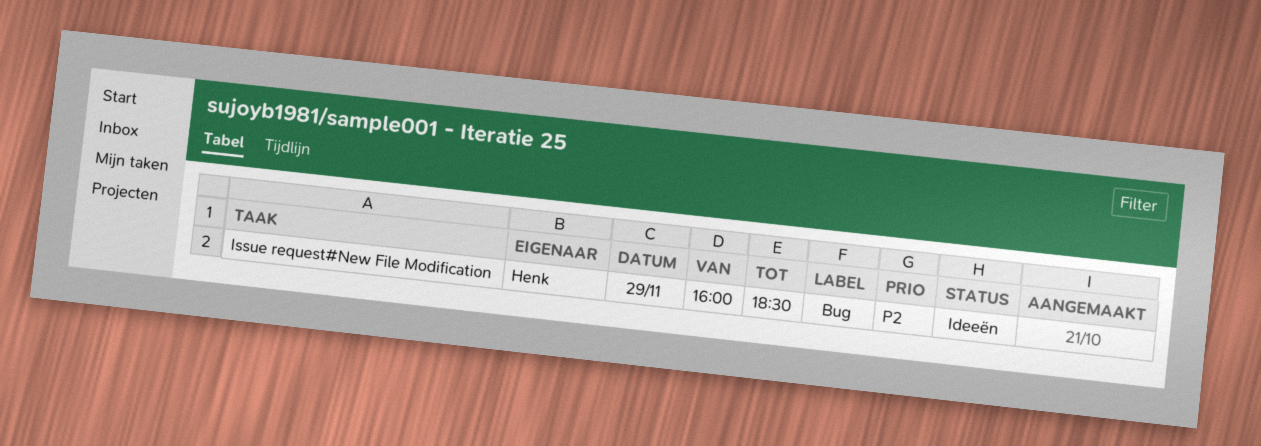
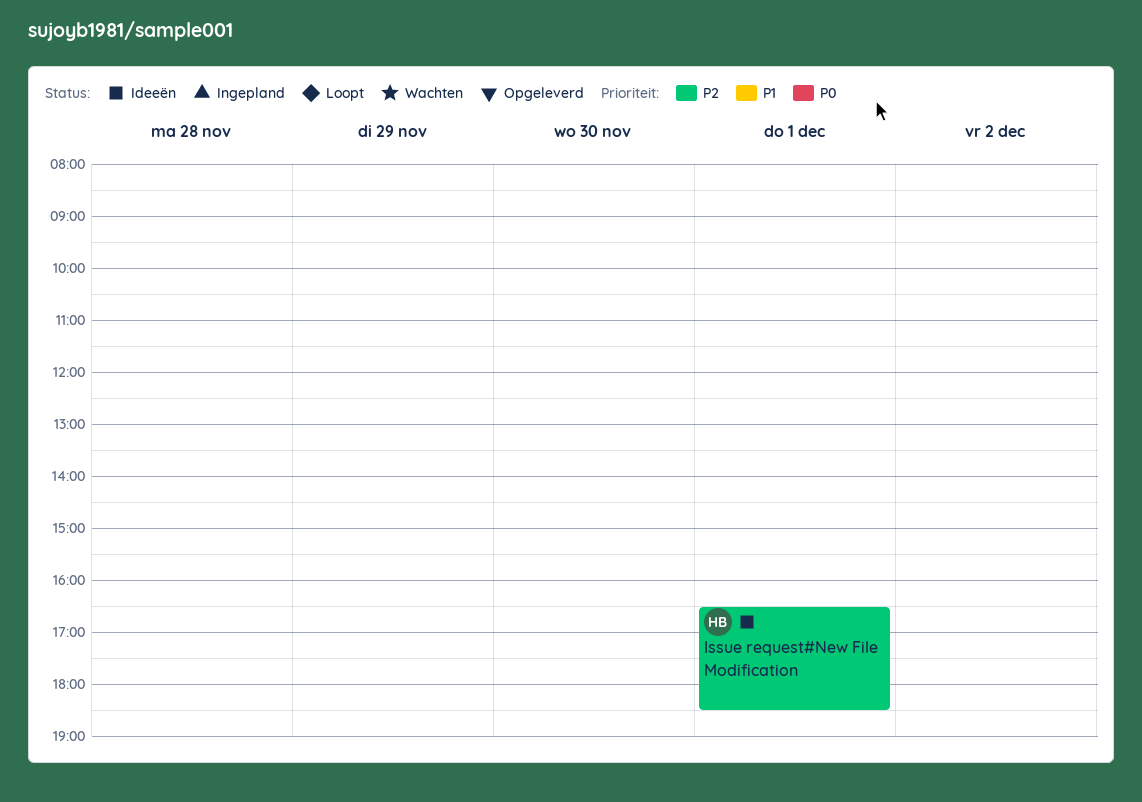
Issue request#New File Modification, day: Nov 29 -> Dec 1
Issue request#New File Modification, begins: 16:00 -> 16:30

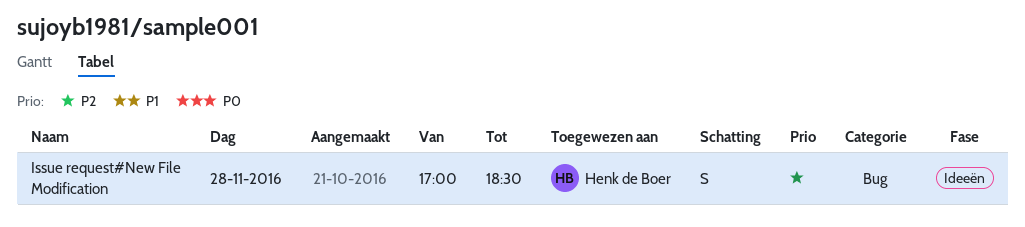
Issue request#New File Modification, day: Dec 1 -> Nov 28
Issue request#New File Modification, begins: 16:30 -> 17:00

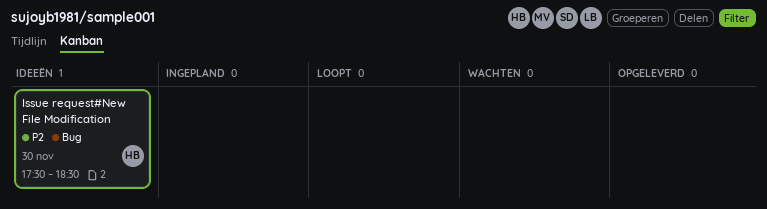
Issue request#New File Modification, day: Nov 28 -> Nov 30
Issue request#New File Modification, begins: 17:00 -> 17:30

